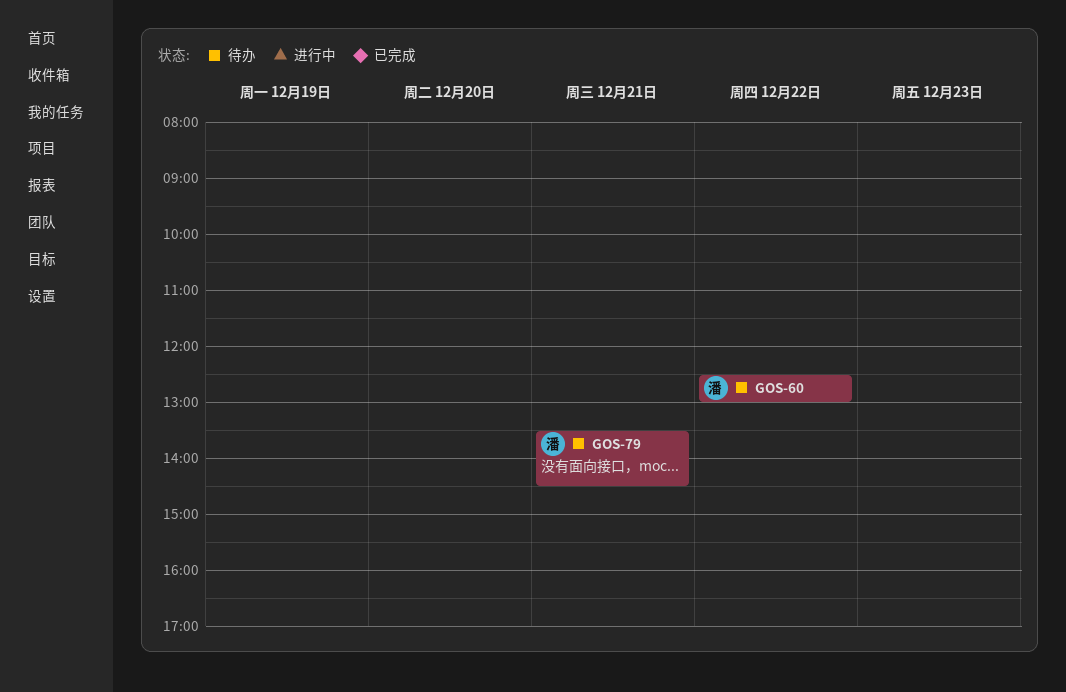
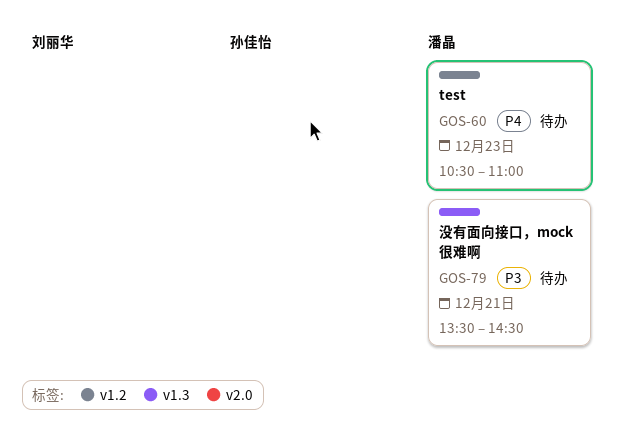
GOS-60, day: Dec 22 -> Dec 23
GOS-60, begins: 12:30 -> 10:30
GOS-60, ends: 13:00 -> 11:00

